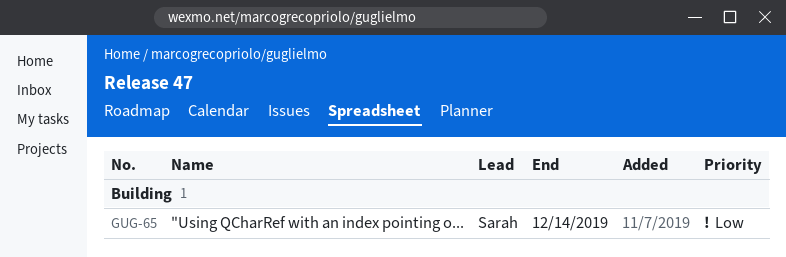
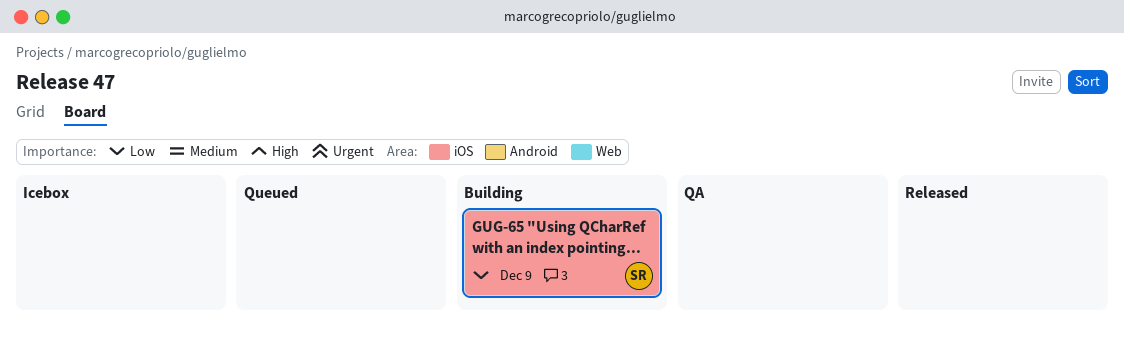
GUG-65, due: Dec 14 -> Dec 9

